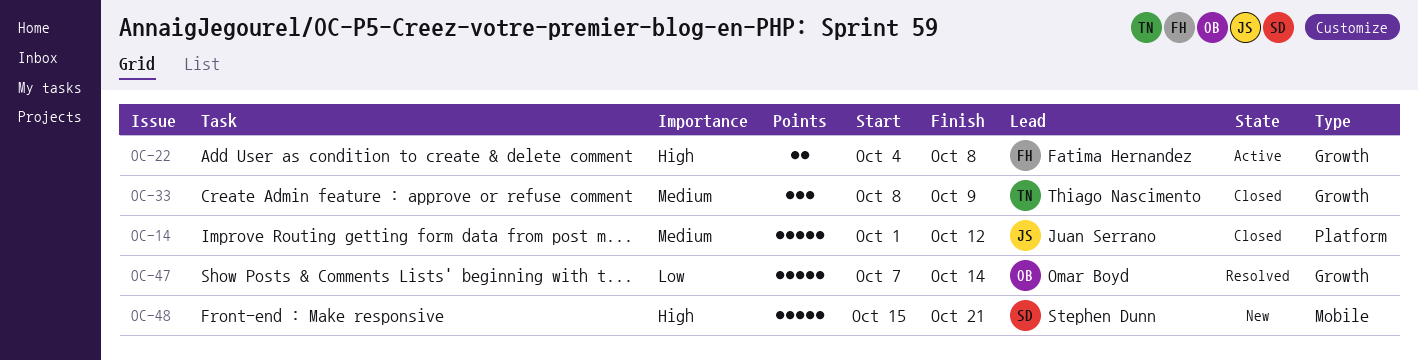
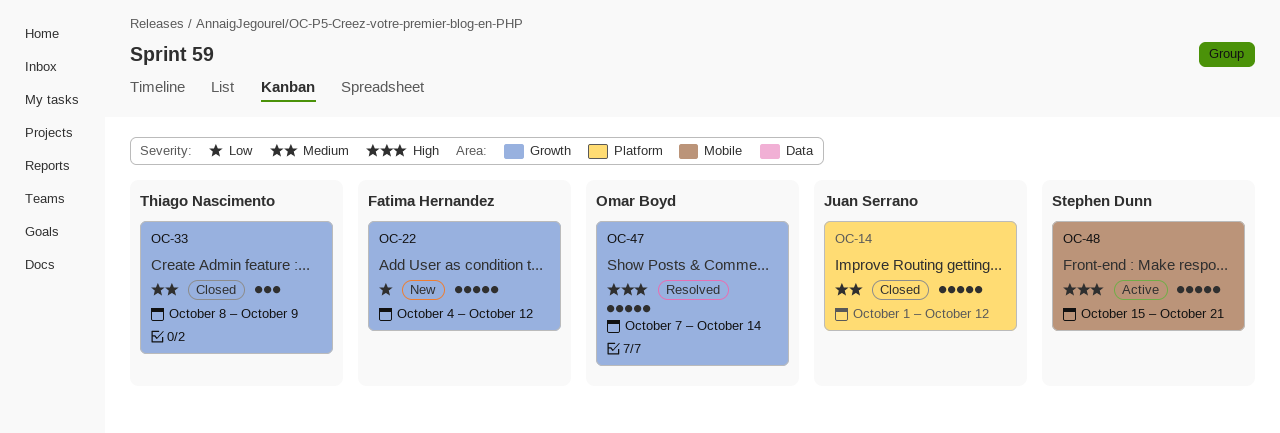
OC-22, status: Active -> New
OC-22, priority: High -> Low
OC-22, estimate: 2 -> 5
OC-22, due: Oct 8 -> Oct 12
OC-47, priority: Low -> High
OC-48, status: New -> Active

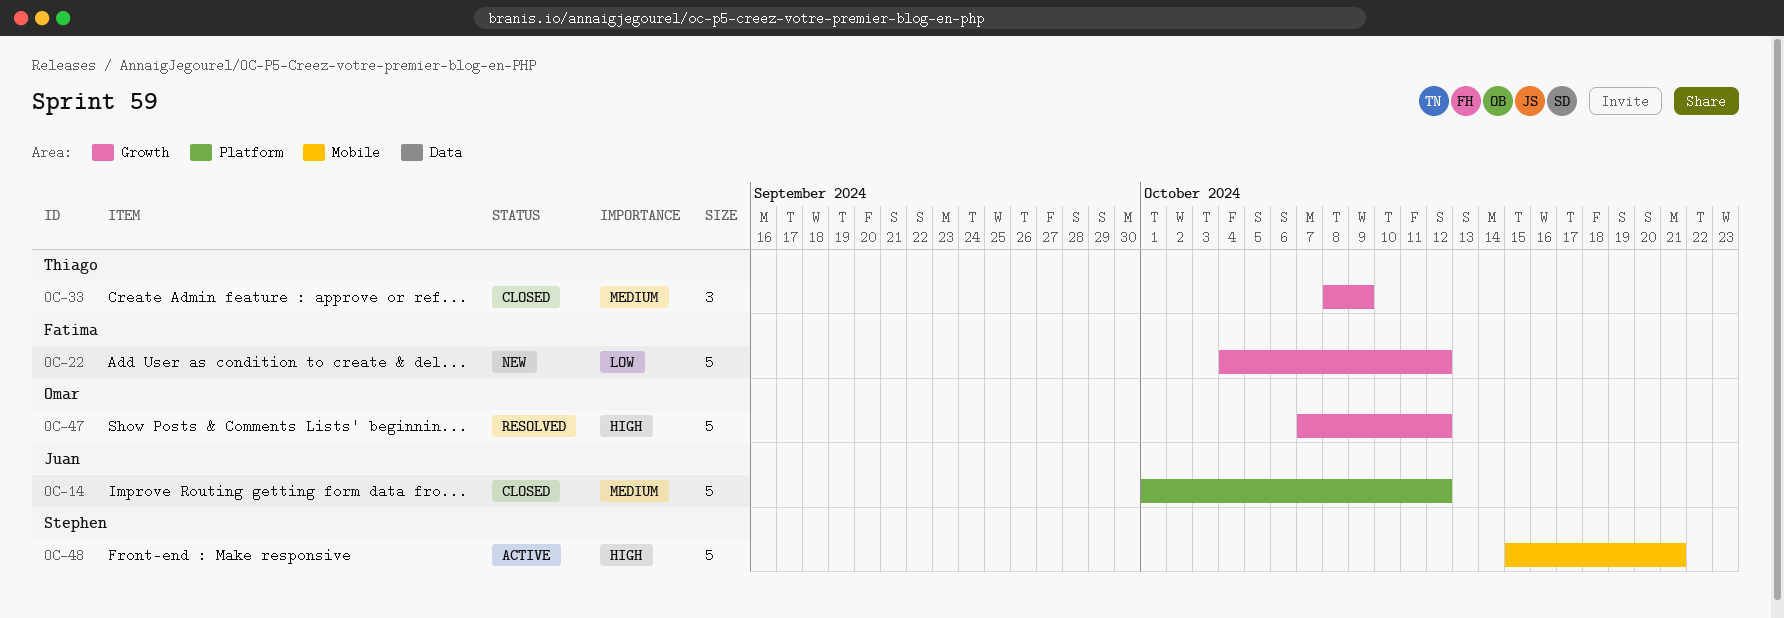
OC-47, due: Oct 14 -> Oct 12

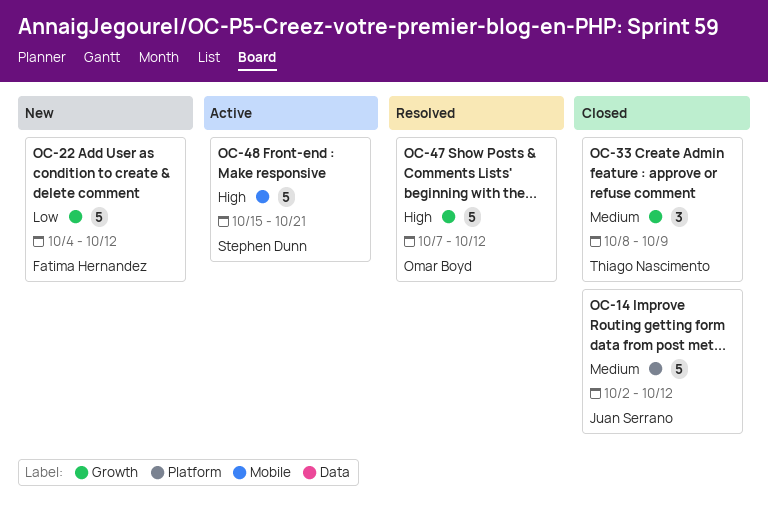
OC-14, start: Oct 1 -> Oct 2

